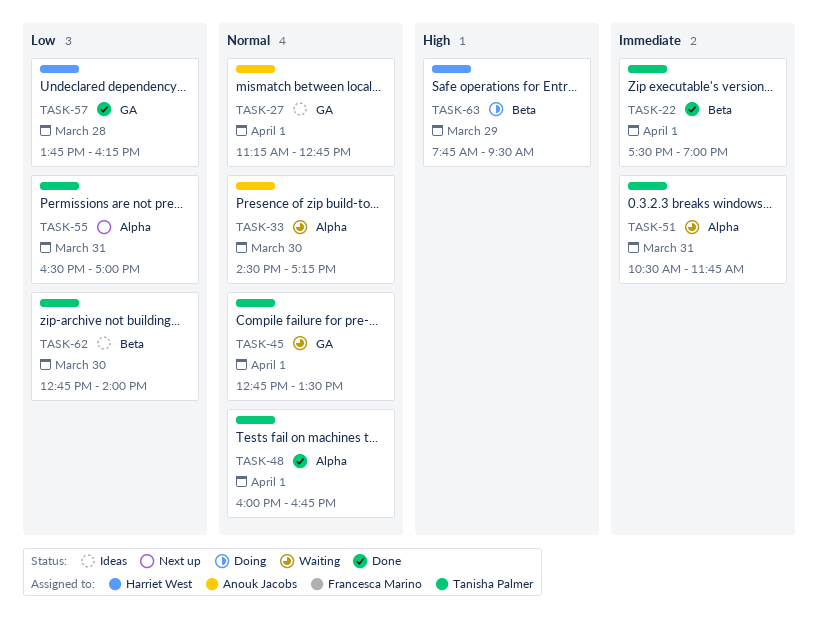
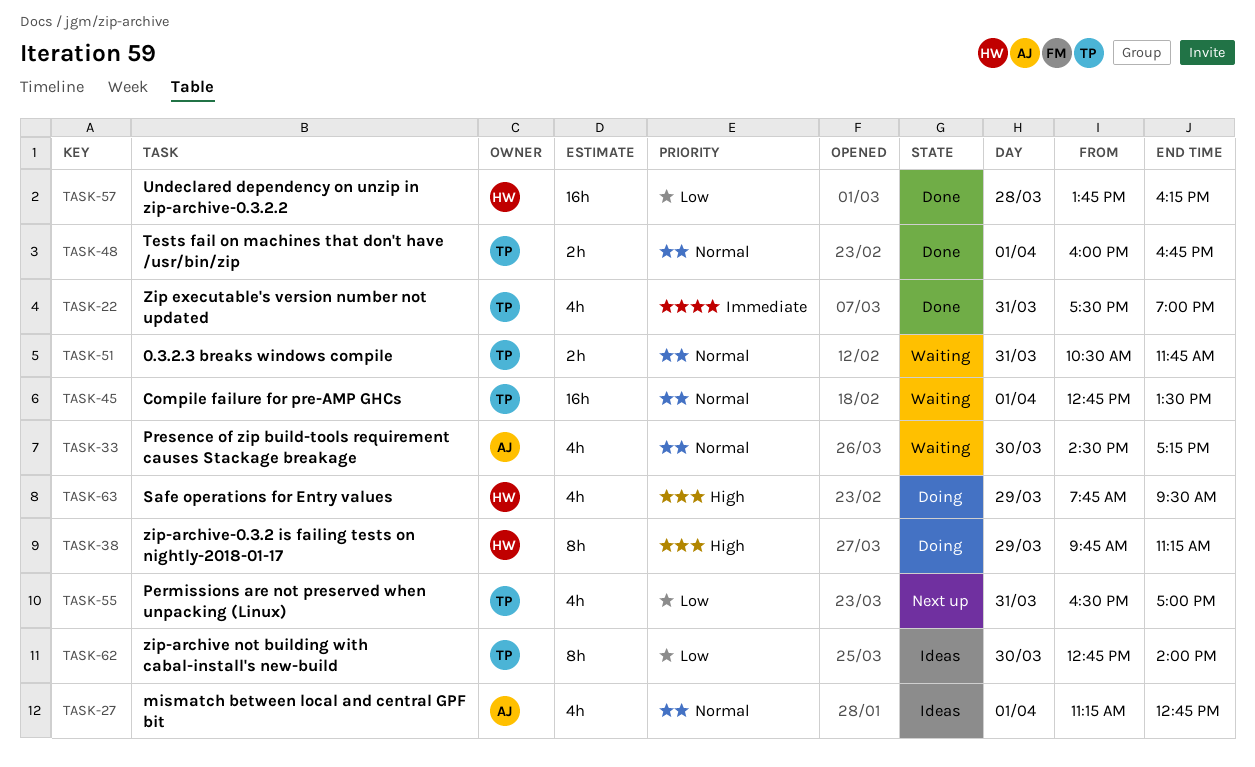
TASK-22, day: Apr 1 -> Mar 31
TASK-38: none -> present
TASK-51, priority: Immediate -> Normal

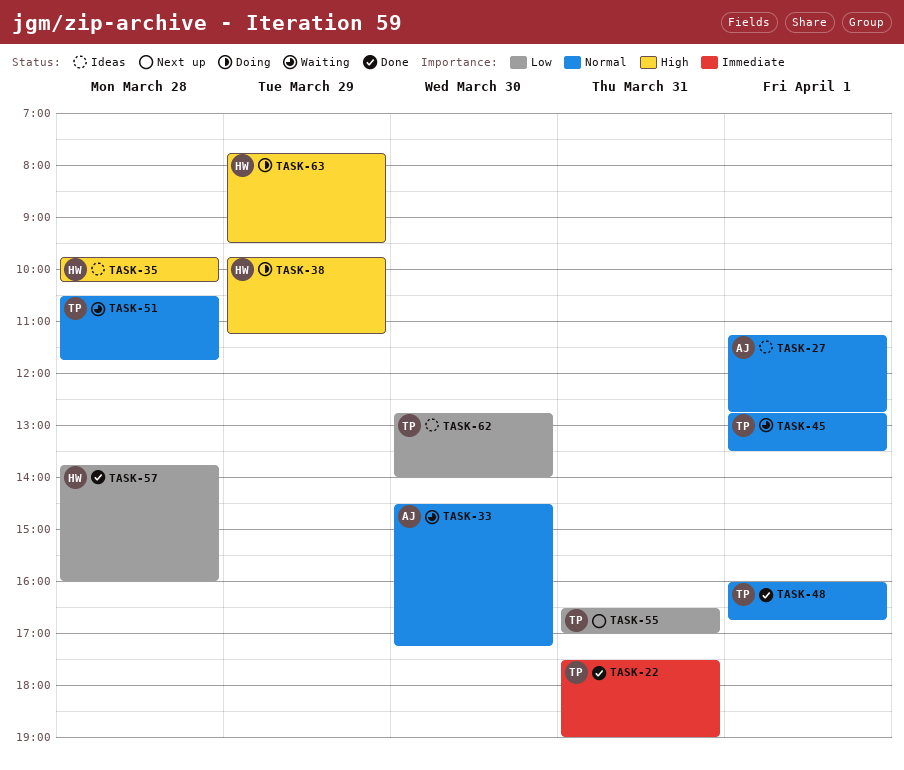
TASK-35: none -> present
TASK-51, day: Mar 31 -> Mar 28
TASK-57, ends: 16:15 -> 16:00

